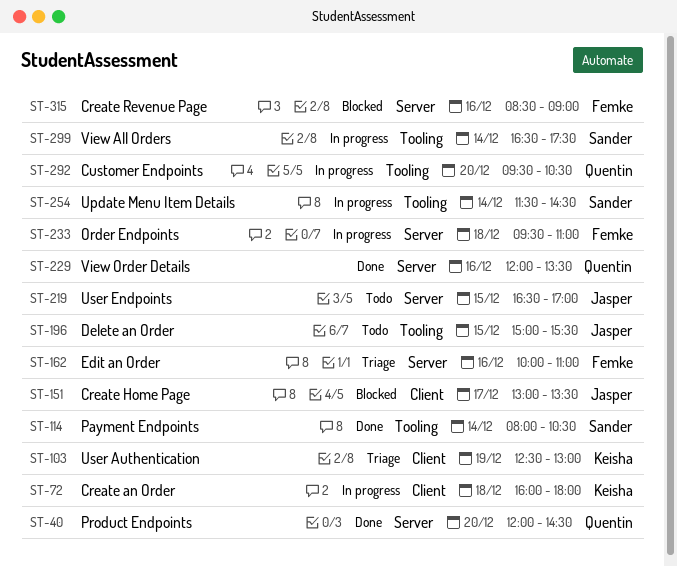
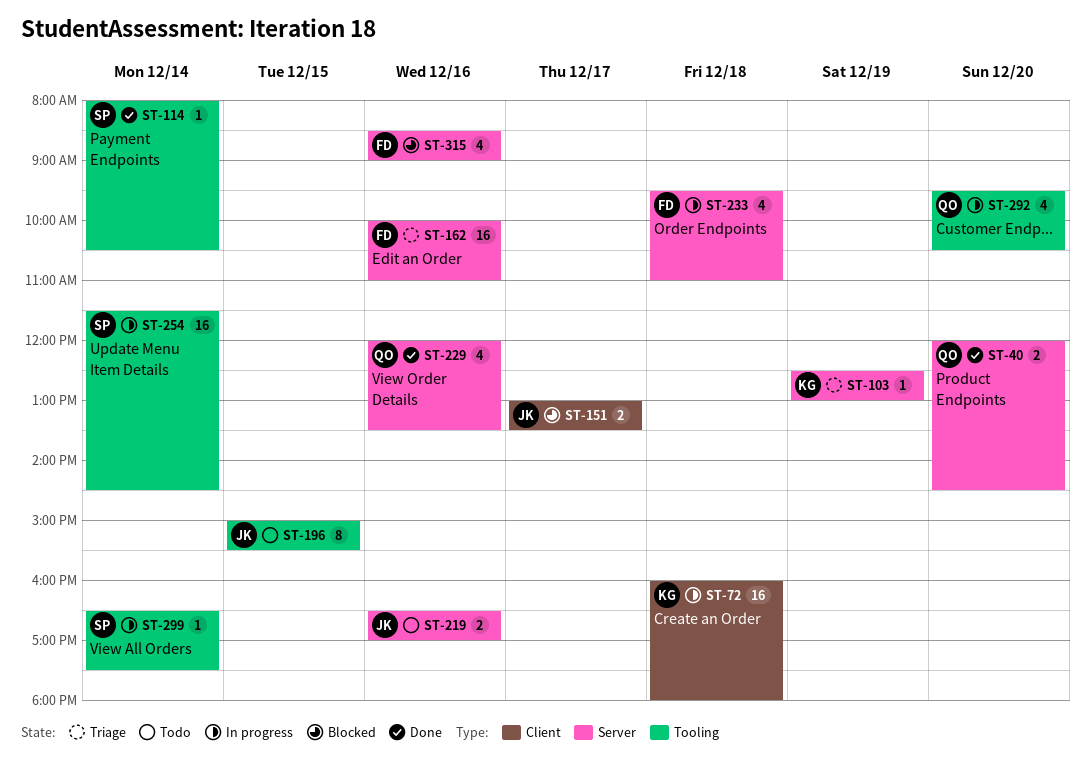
ST-103, label: Client -> Server
ST-219, day: Dec 15 -> Dec 16

